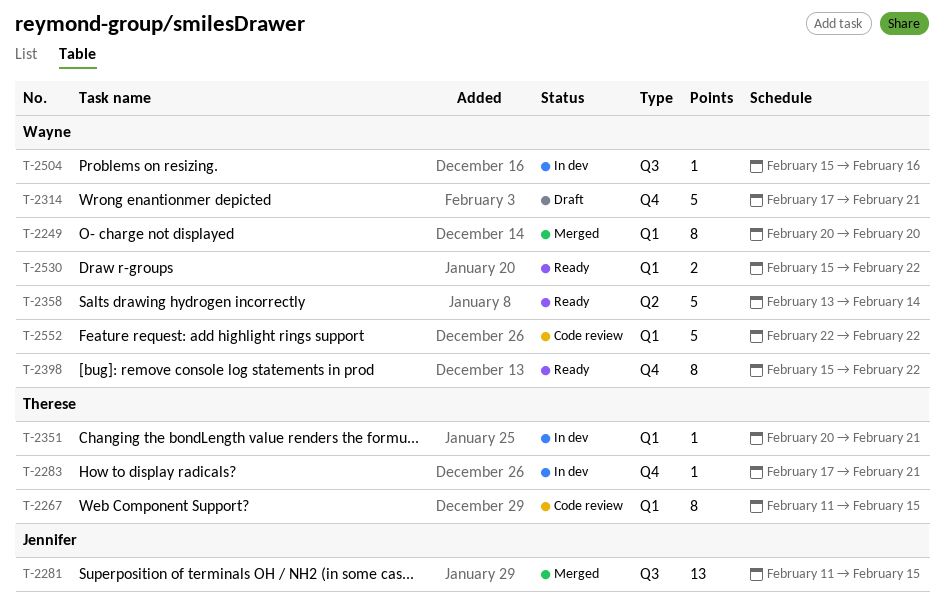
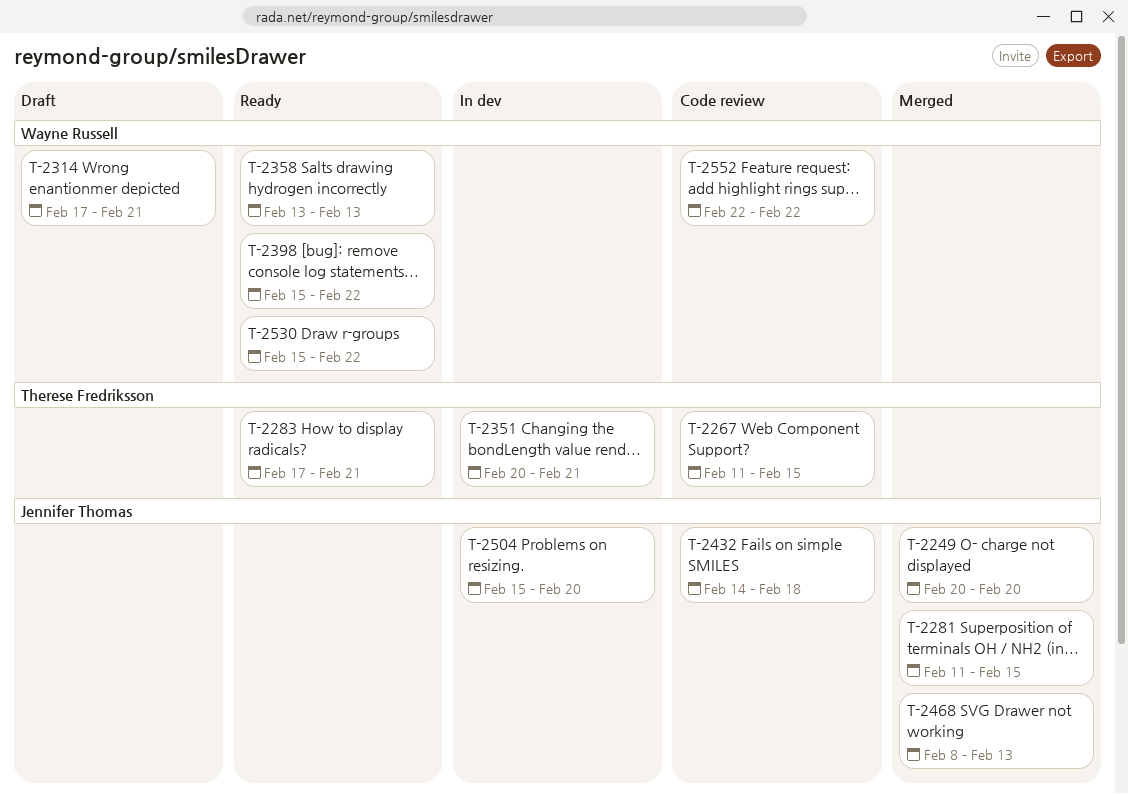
T-2249, owner: Wayne Russell -> Jennifer Thomas
T-2283, status: In dev -> Ready
T-2358, due: Feb 14 -> Feb 13
T-2432: none -> present
T-2468: none -> present
T-2504, owner: Wayne Russell -> Jennifer Thomas
T-2504, due: Feb 16 -> Feb 20

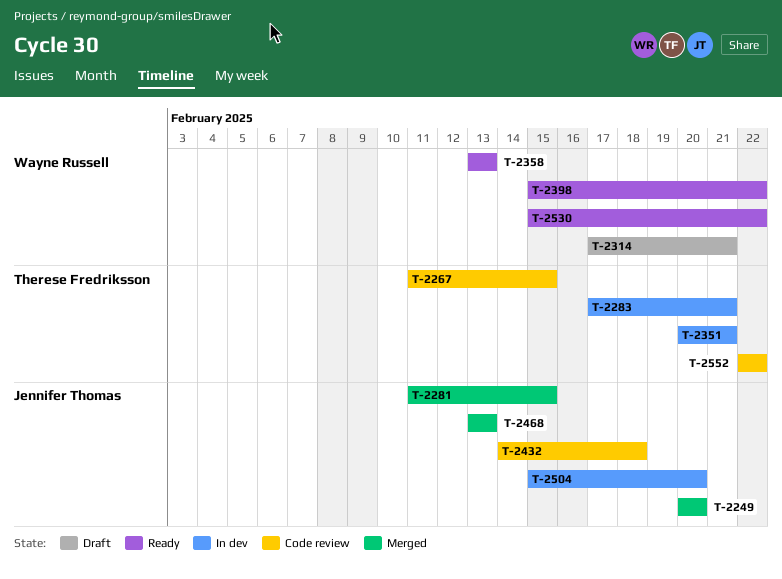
T-2283, status: Ready -> In dev
T-2468, start: Feb 8 -> Feb 13
T-2552, owner: Wayne Russell -> Therese Fredriksson

